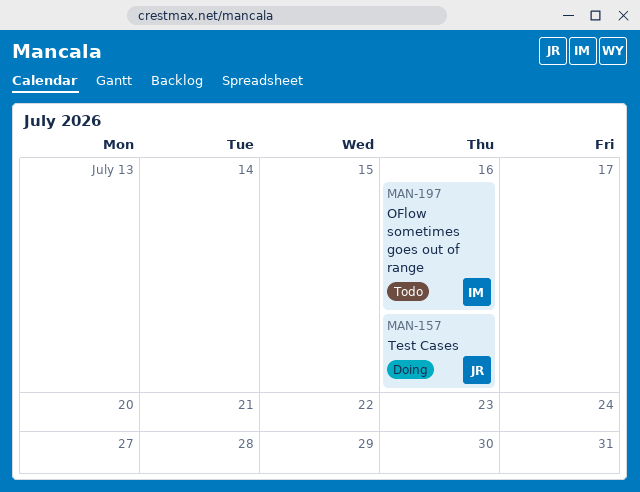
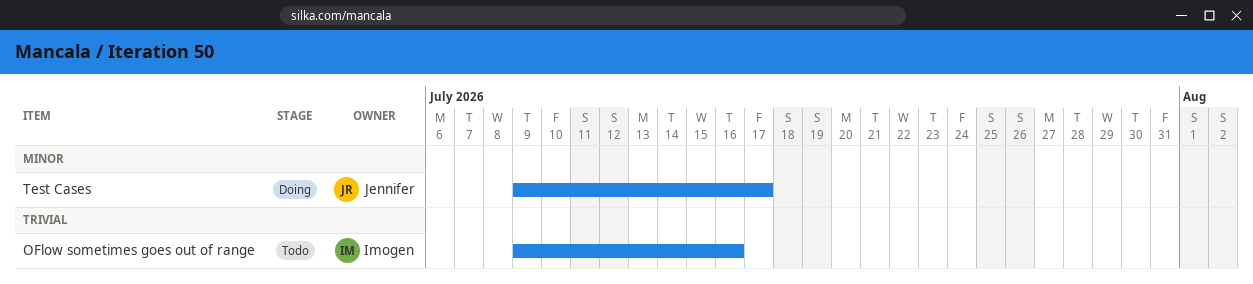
Test Cases, due: Jul 16 -> Jul 17

